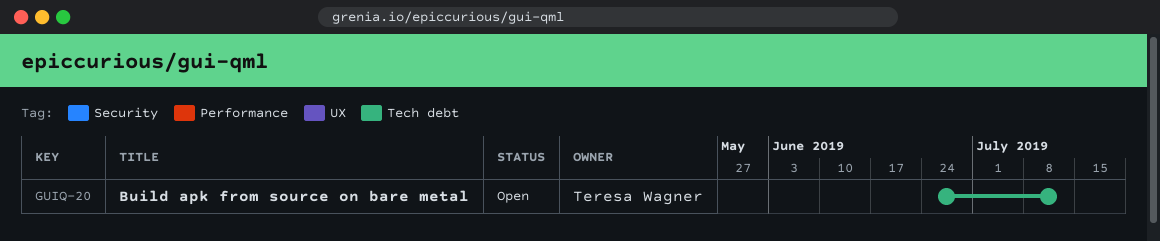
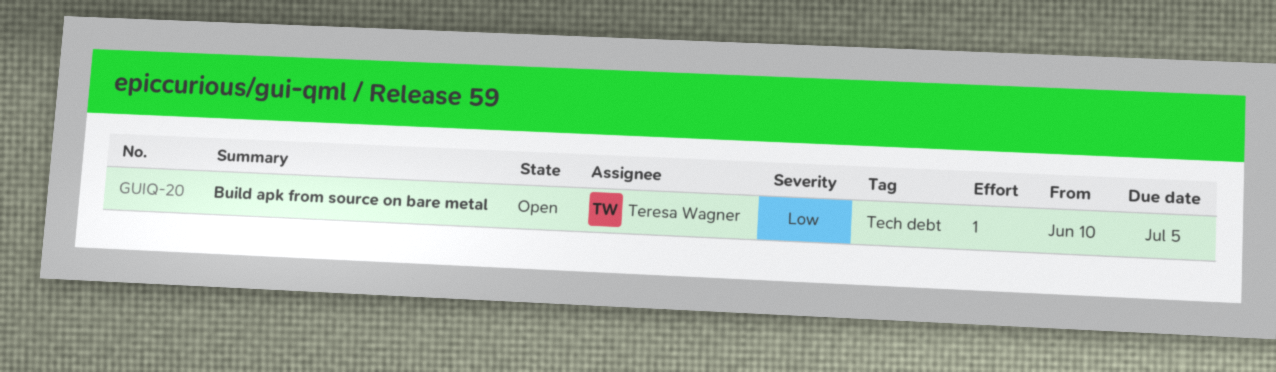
GUIQ-20, start: Jun 24 -> Jun 10
GUIQ-20, due: Jul 12 -> Jul 5

